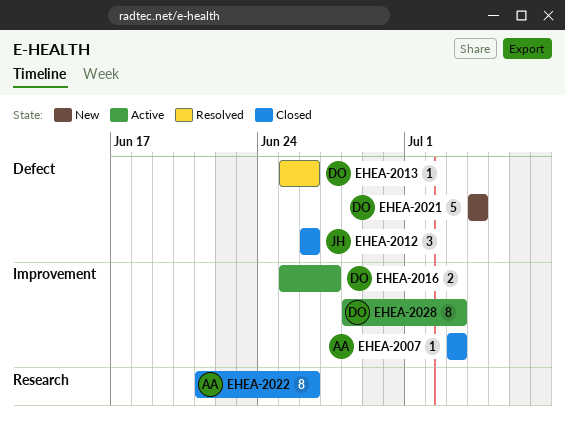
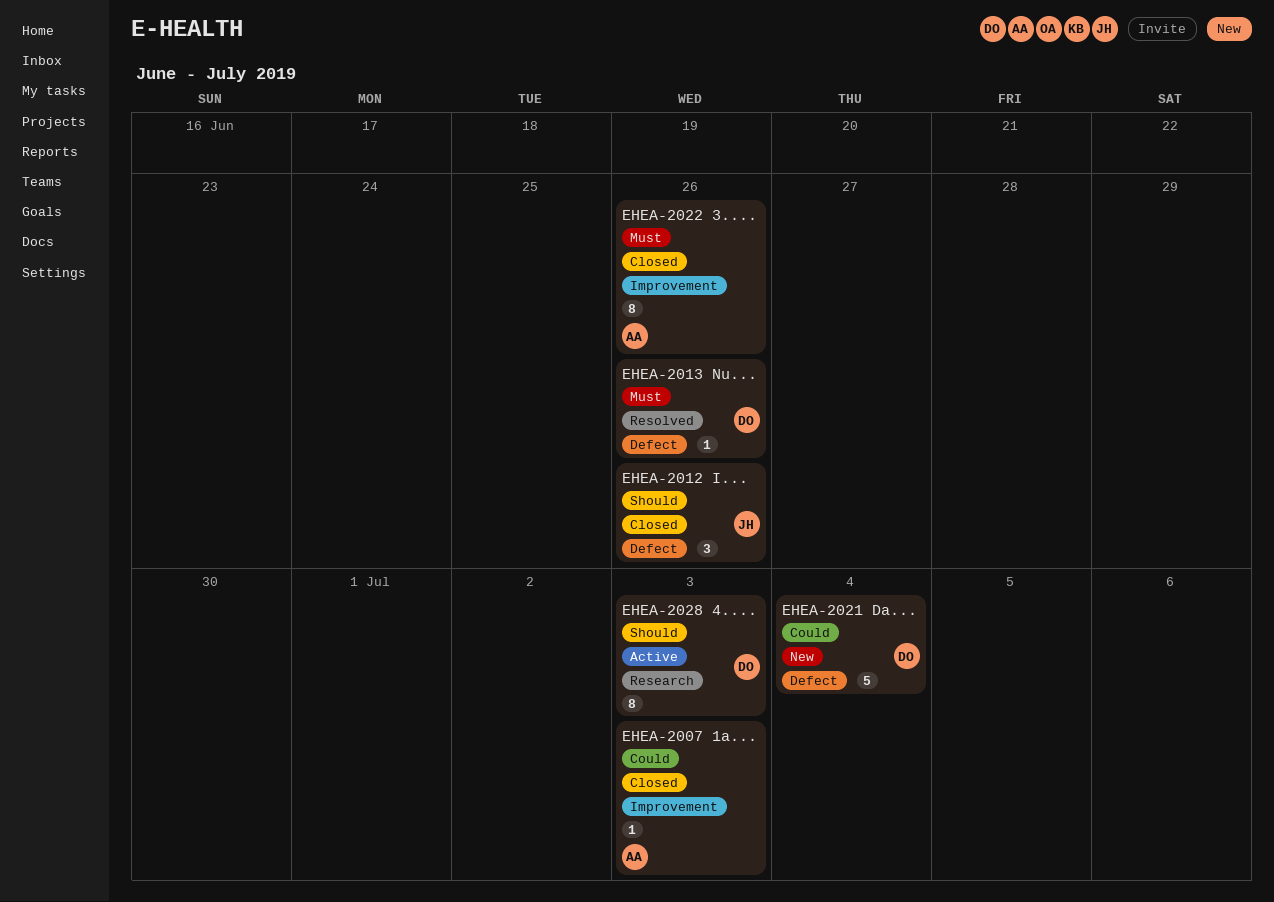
EHEA-2016: present -> none
EHEA-2022, label: Research -> Improvement
EHEA-2028, label: Improvement -> Research

